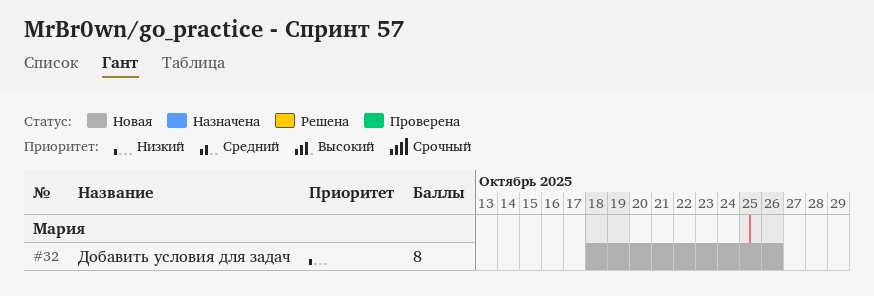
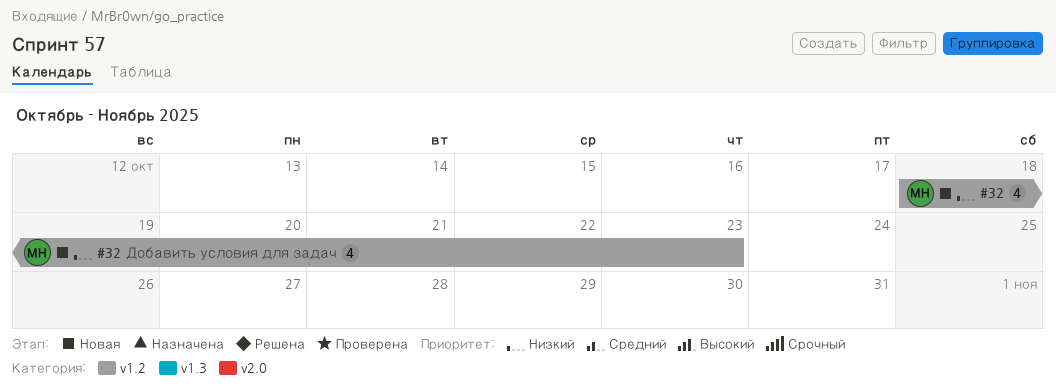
#32, estimate: 8 -> 4
#32, due: Oct 26 -> Oct 23

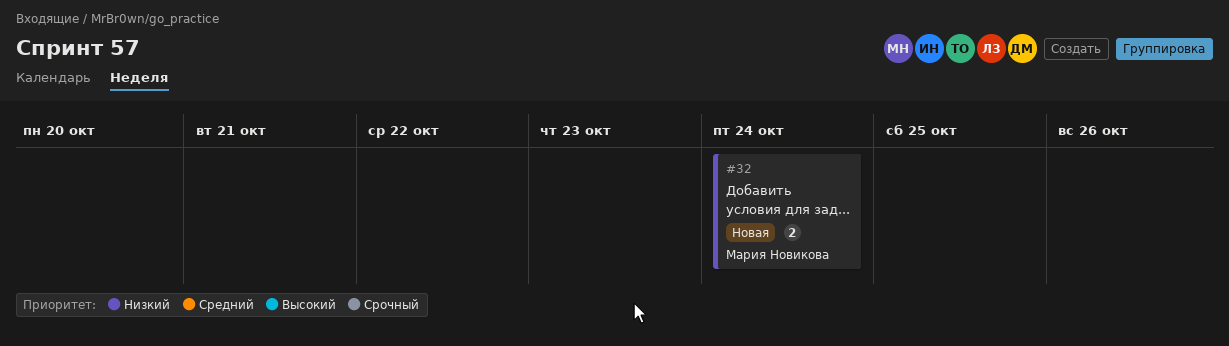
#32, estimate: 4 -> 2
#32, due: Oct 23 -> Oct 24

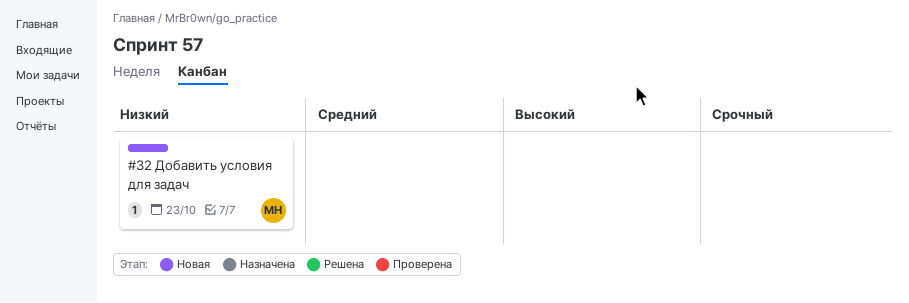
#32, estimate: 2 -> 1
#32, due: Oct 24 -> Oct 23

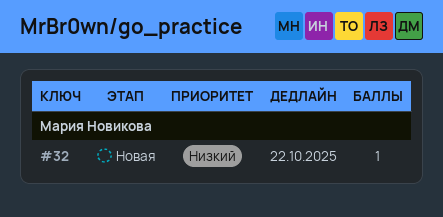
#32, due: Oct 23 -> Oct 22

